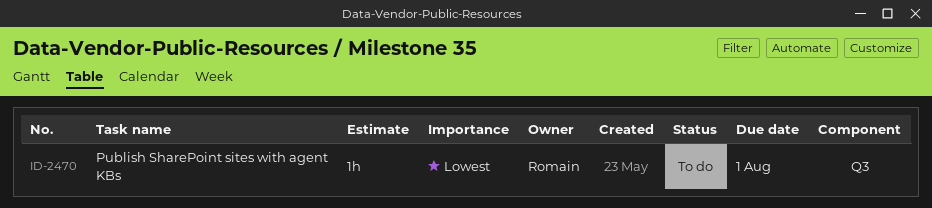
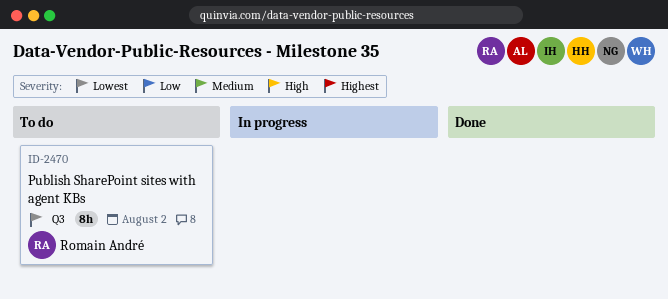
ID-2470, estimate: 1h -> 8h
ID-2470, due: Aug 1 -> Aug 2

